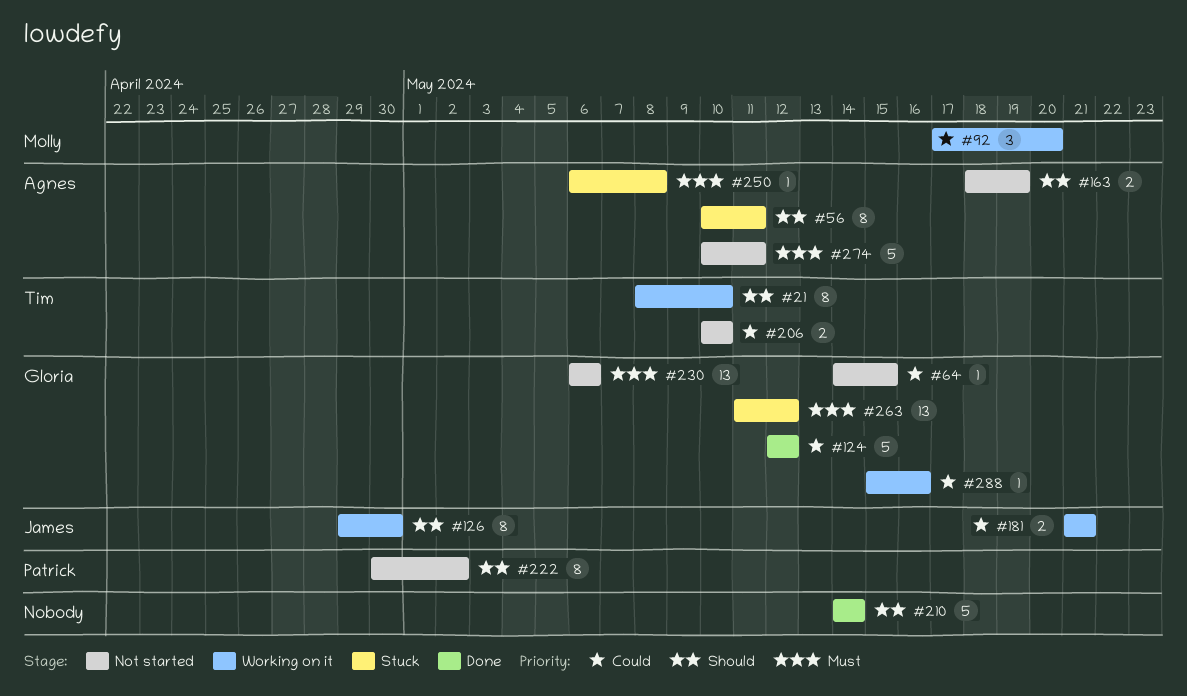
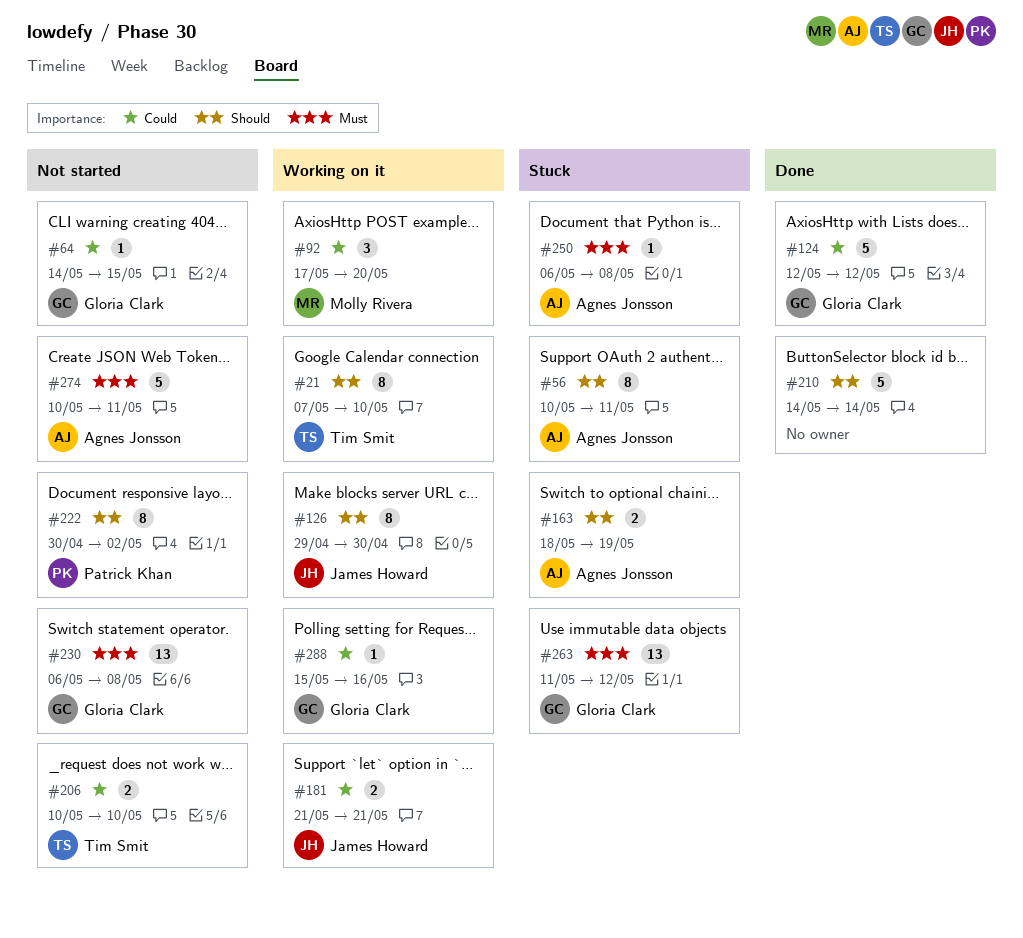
#21, start: May 8 -> May 7
#163, status: Not started -> Stuck
#230, due: May 6 -> May 8

